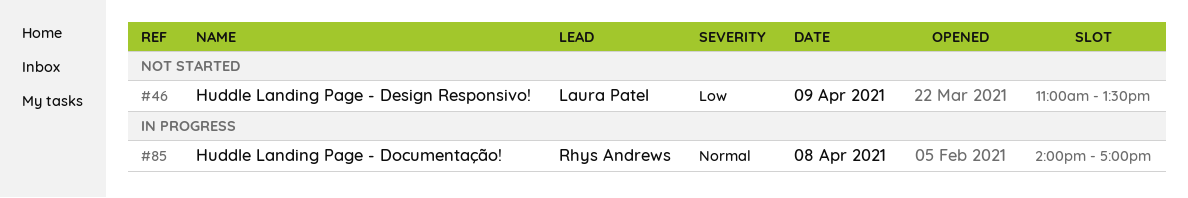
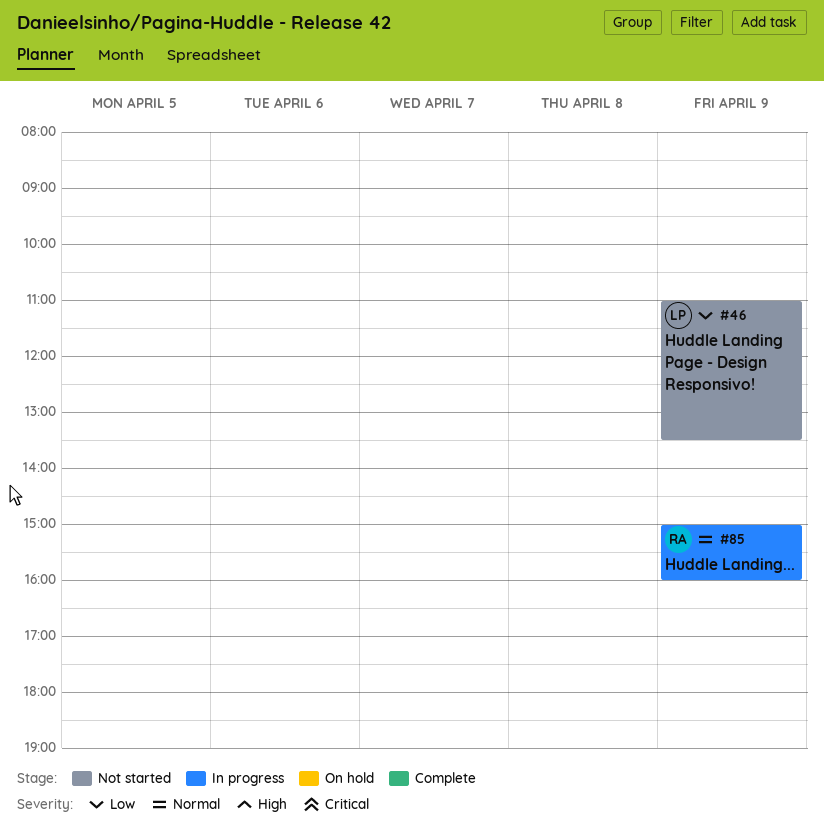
#85, day: Apr 8 -> Apr 9
#85, begins: 14:00 -> 15:00
#85, ends: 17:00 -> 16:00

